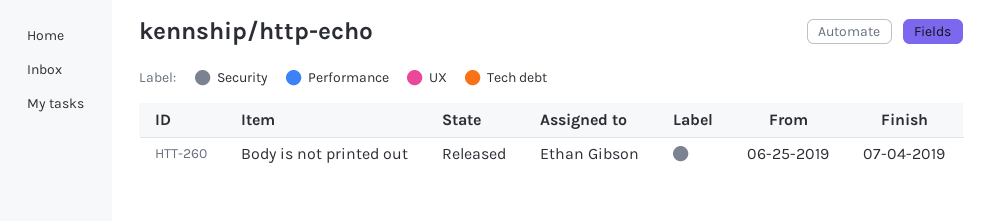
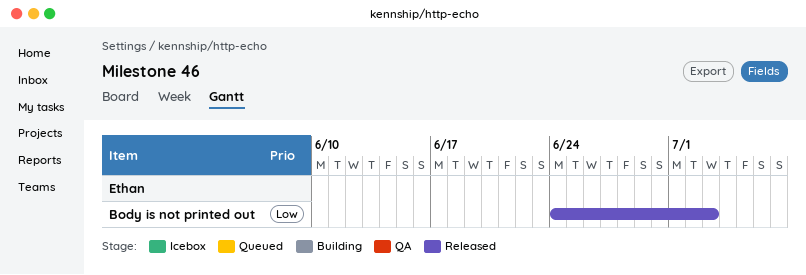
Body is not printed out, start: Jun 25 -> Jun 24
Body is not printed out, due: Jul 4 -> Jul 3

